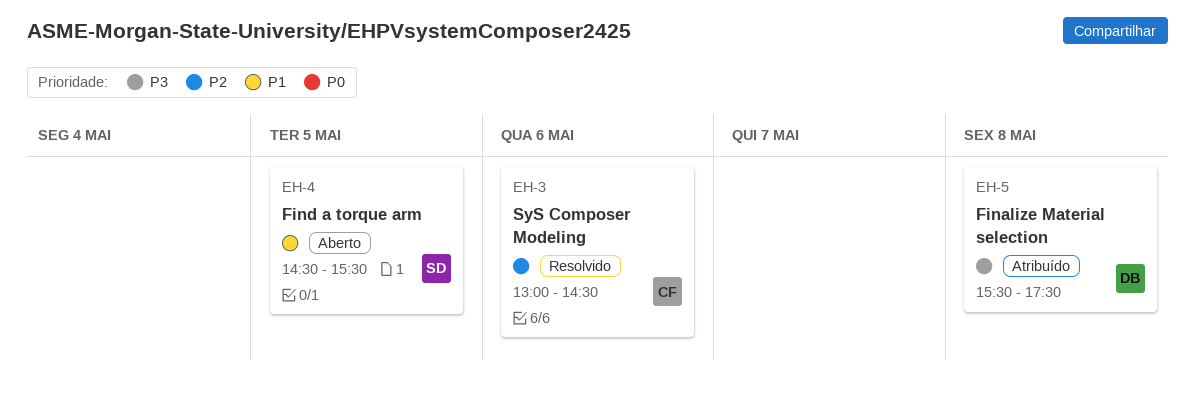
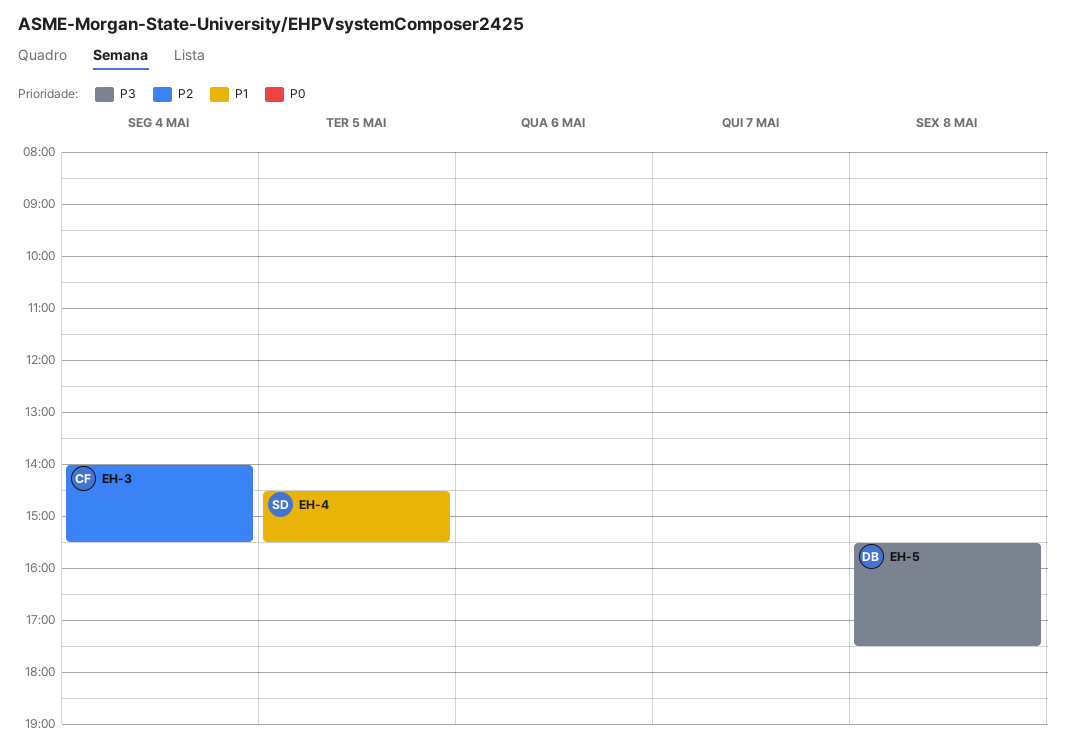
EH-3, day: May 6 -> May 4
EH-3, begins: 13:00 -> 14:00
EH-3, ends: 14:30 -> 15:30

